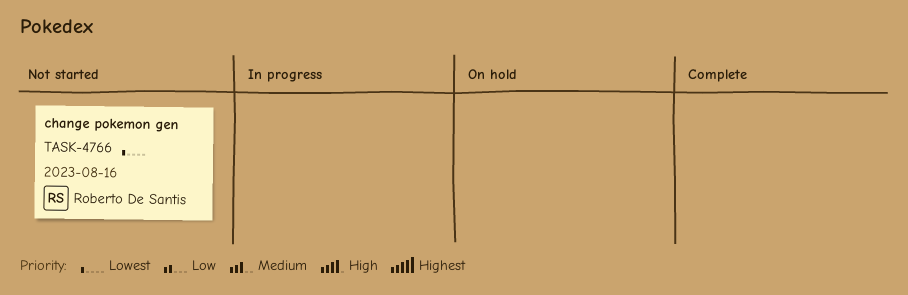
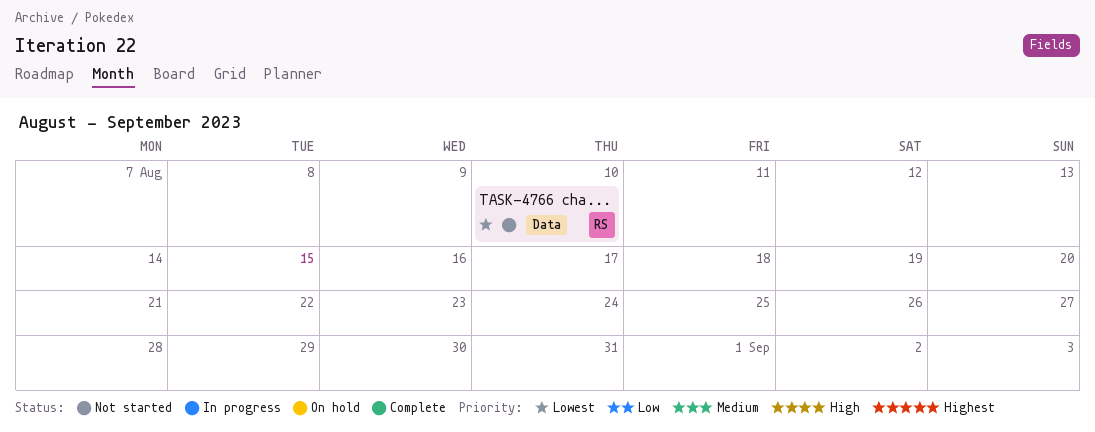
TASK-4766, due: Aug 16 -> Aug 10

